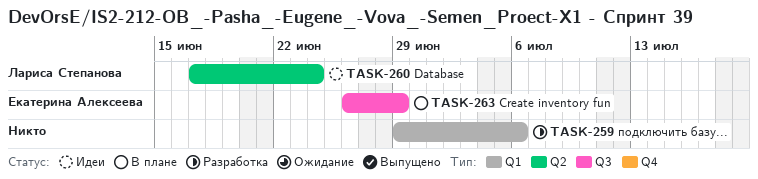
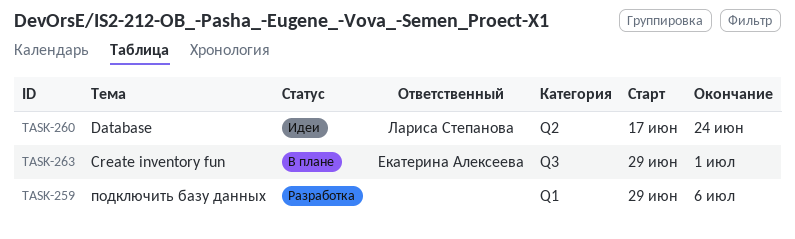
TASK-263, start: Jun 26 -> Jun 29
TASK-263, due: Jun 29 -> Jul 1

